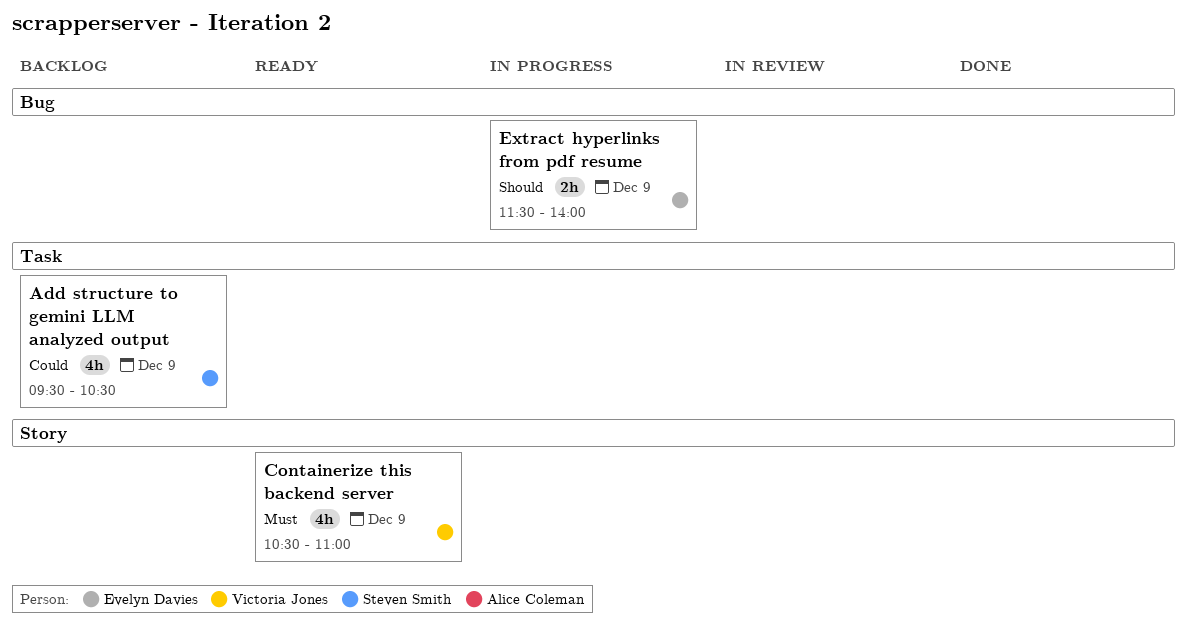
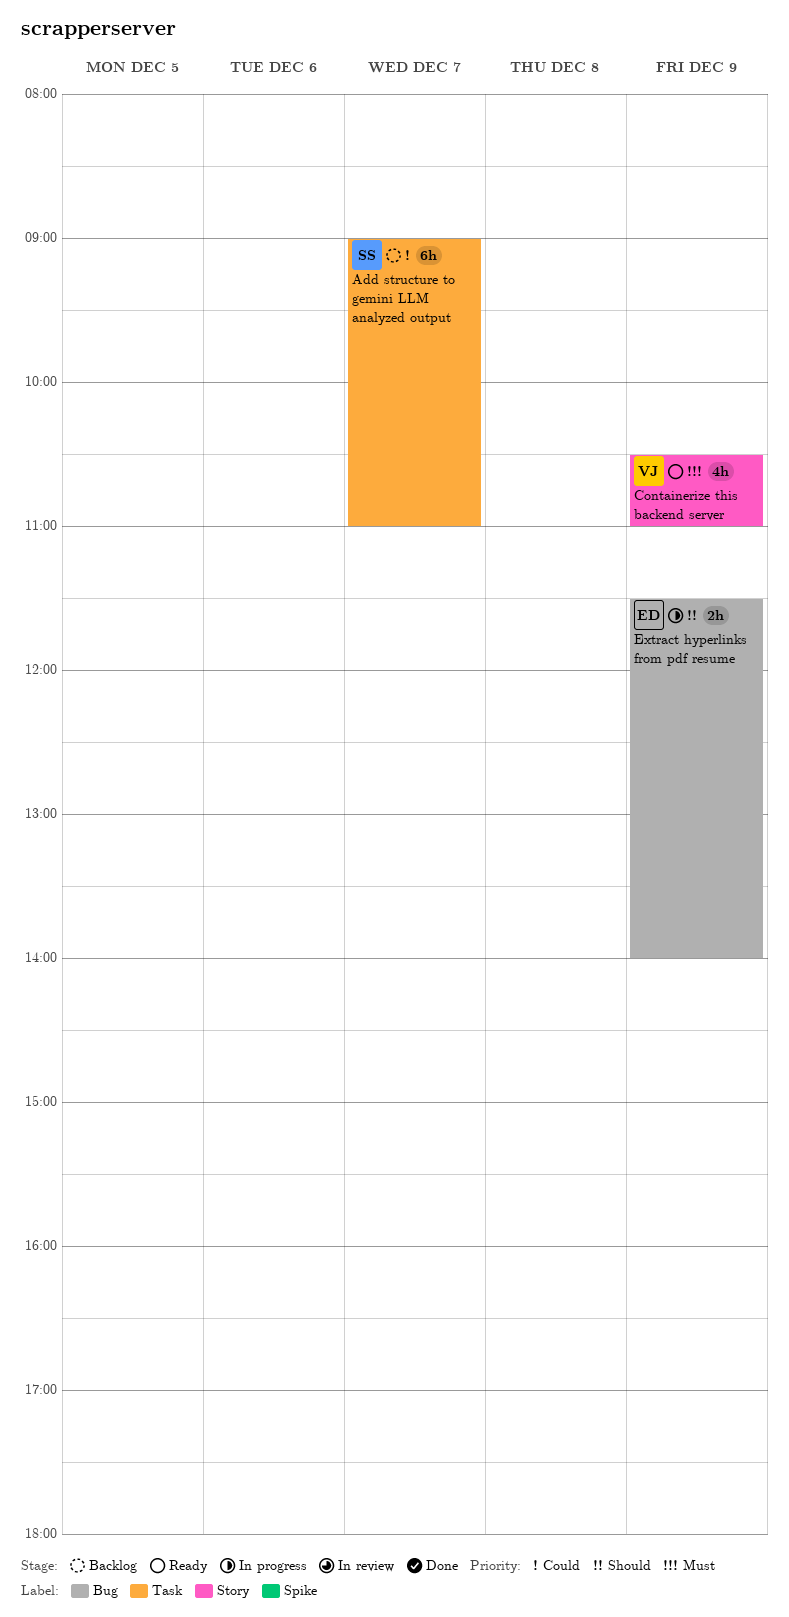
Add structure to gemini LLM analyzed output, estimate: 4h -> 6h
Add structure to gemini LLM analyzed output, day: Dec 9 -> Dec 7
Add structure to gemini LLM analyzed output, begins: 09:30 -> 09:00
Add structure to gemini LLM analyzed output, ends: 10:30 -> 11:00

